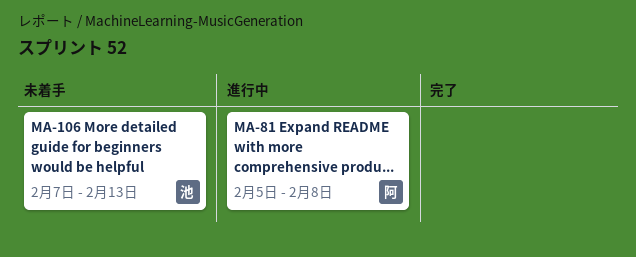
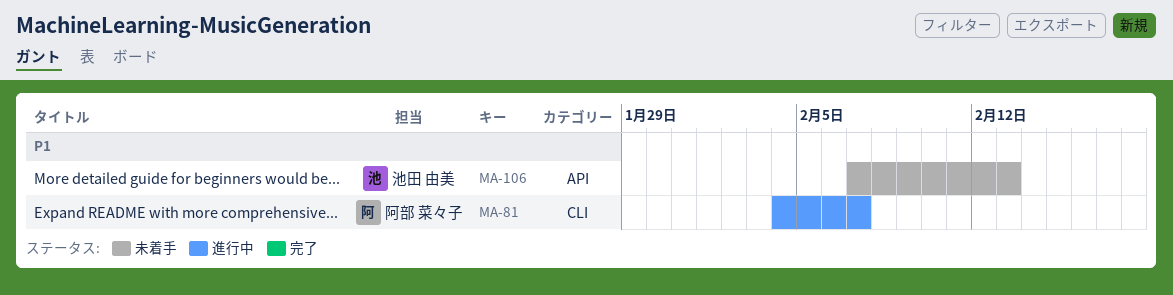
MA-81, start: Feb 5 -> Feb 4
MA-81, due: Feb 8 -> Feb 7

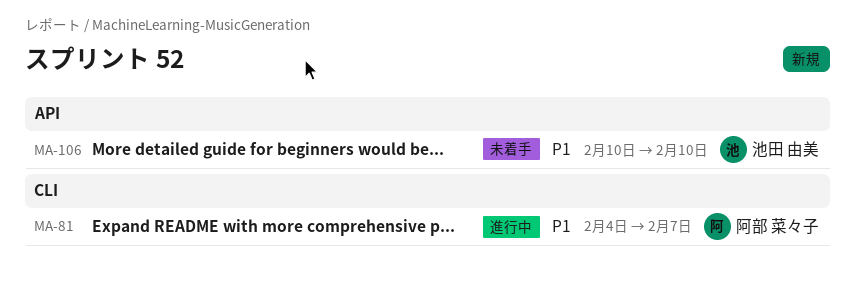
MA-106, start: Feb 7 -> Feb 10
MA-106, due: Feb 13 -> Feb 10

